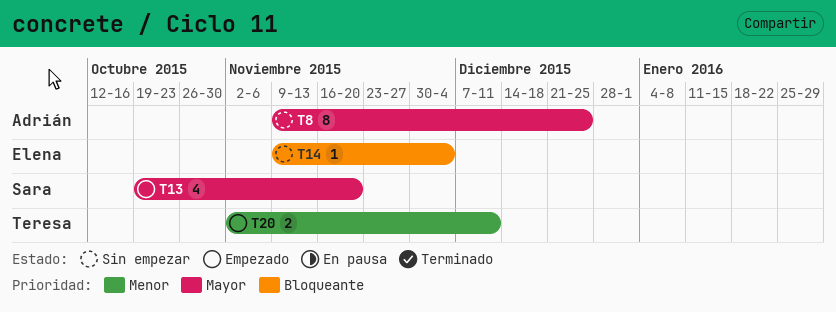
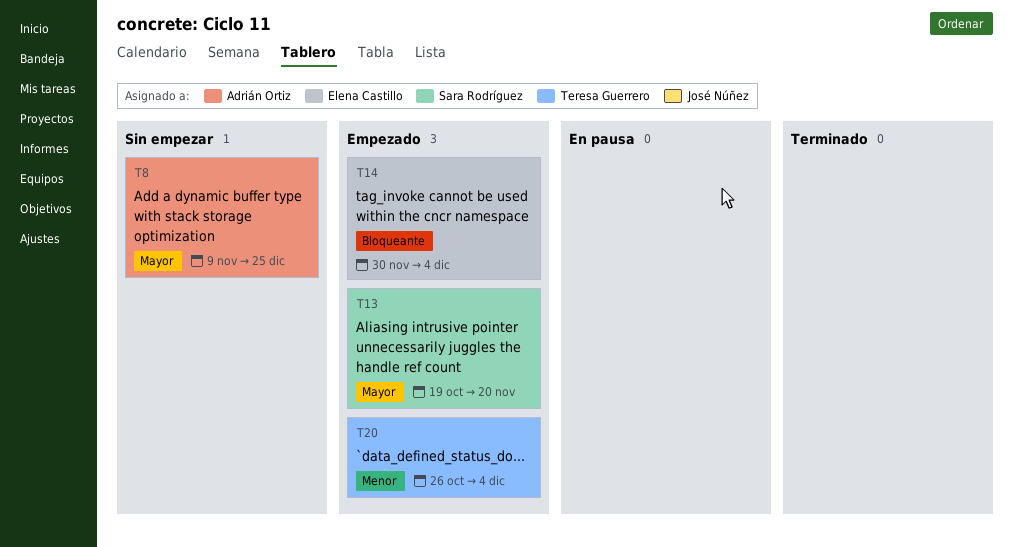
T14, status: Sin empezar -> Empezado
T14, start: Nov 9 -> Nov 30
T20, start: Nov 2 -> Oct 26
T20, due: Dec 11 -> Dec 4

